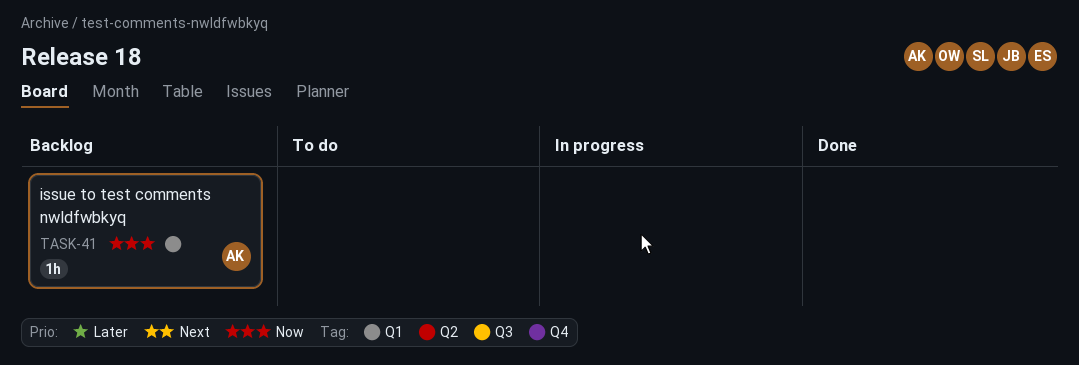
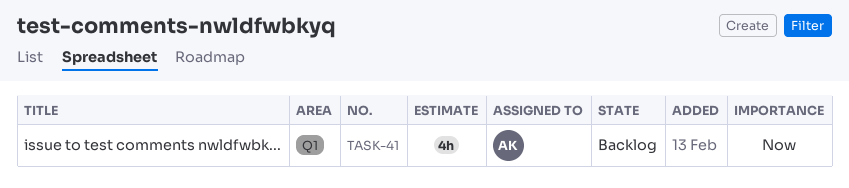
TASK-41, estimate: 1h -> 4h

